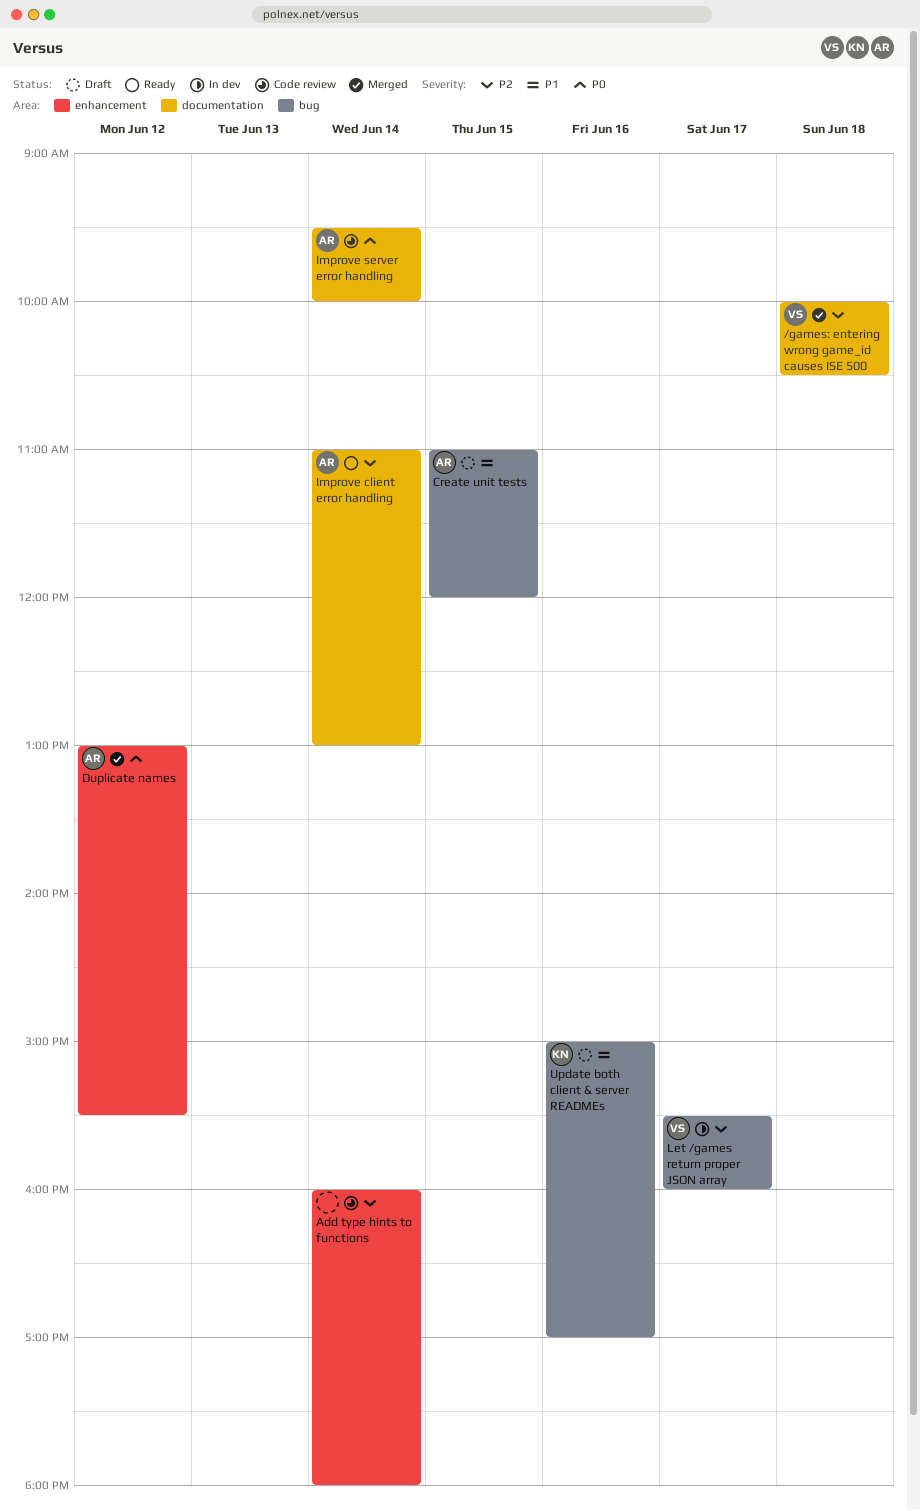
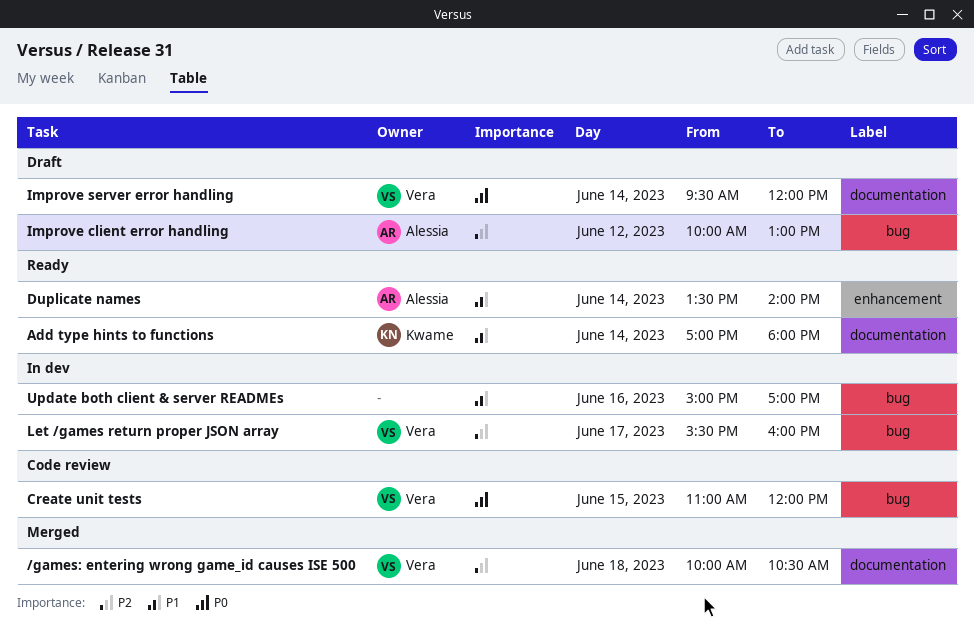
Add type hints to functions, status: Code review -> Ready
Add type hints to functions, owner: none -> Kwame
Add type hints to functions, priority: P2 -> P1
Add type hints to functions, label: enhancement -> documentation
Add type hints to functions, begins: 16:00 -> 17:00
Create unit tests, status: Draft -> Code review
Create unit tests, owner: Alessia -> Vera
Create unit tests, priority: P1 -> P0
Duplicate names, status: Merged -> Ready
Duplicate names, priority: P0 -> P1
Duplicate names, day: Jun 12 -> Jun 14
Duplicate names, begins: 13:00 -> 13:30
Duplicate names, ends: 15:30 -> 14:00
Improve client error handling, status: Ready -> Draft
Improve client error handling, label: documentation -> bug
Improve client error handling, day: Jun 14 -> Jun 12
Improve client error handling, begins: 11:00 -> 10:00
Improve server error handling, status: Code review -> Draft
Improve server error handling, owner: Alessia -> Vera
Improve server error handling, ends: 10:00 -> 12:00
Update both client & server READMEs, status: Draft -> In dev
Update both client & server READMEs, owner: Kwame -> none

